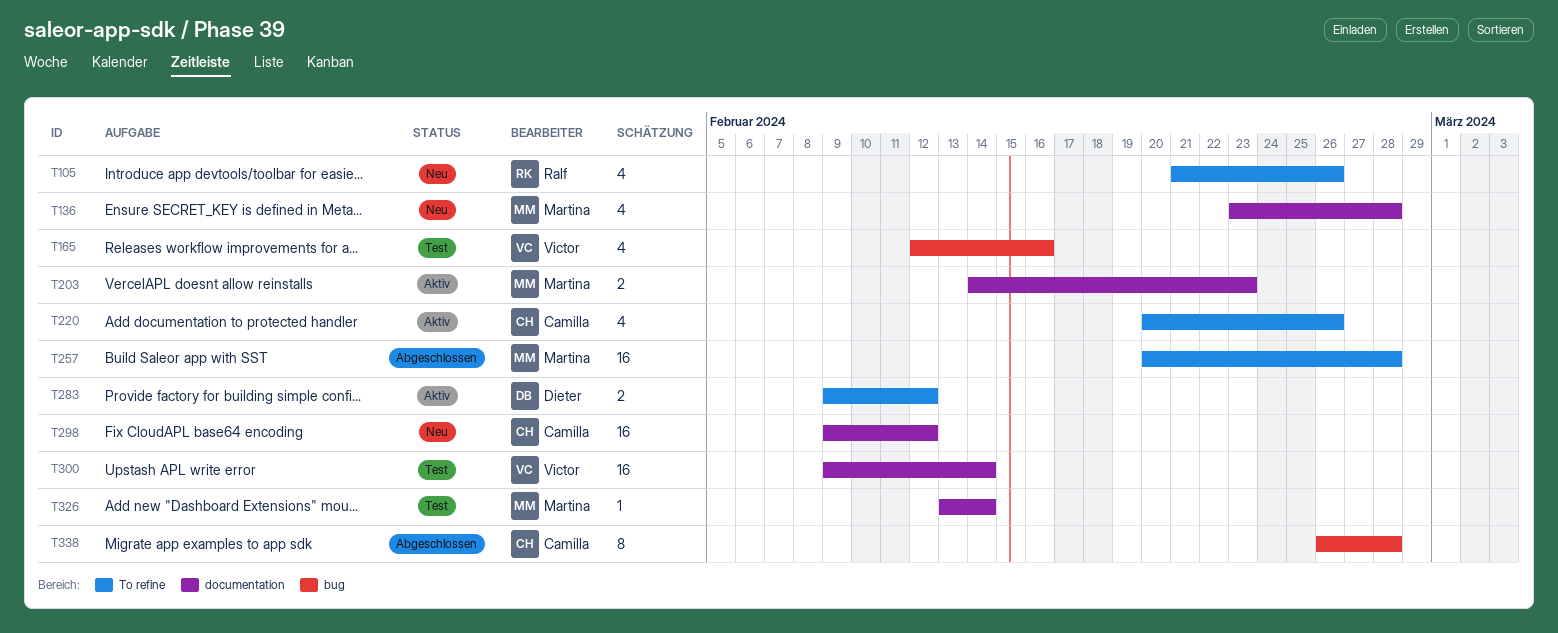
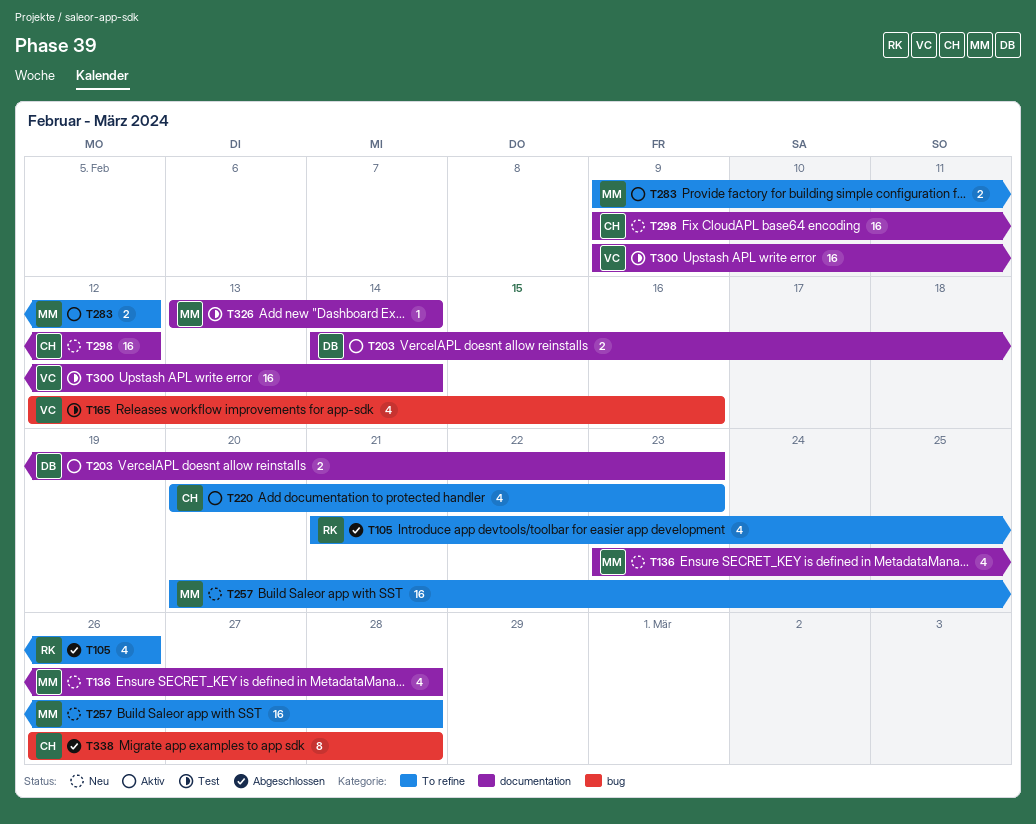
T105, status: Neu -> Abgeschlossen
T203, owner: Martina -> Dieter
T220, due: Feb 26 -> Feb 23
T257, status: Abgeschlossen -> Neu
T283, owner: Dieter -> Martina

